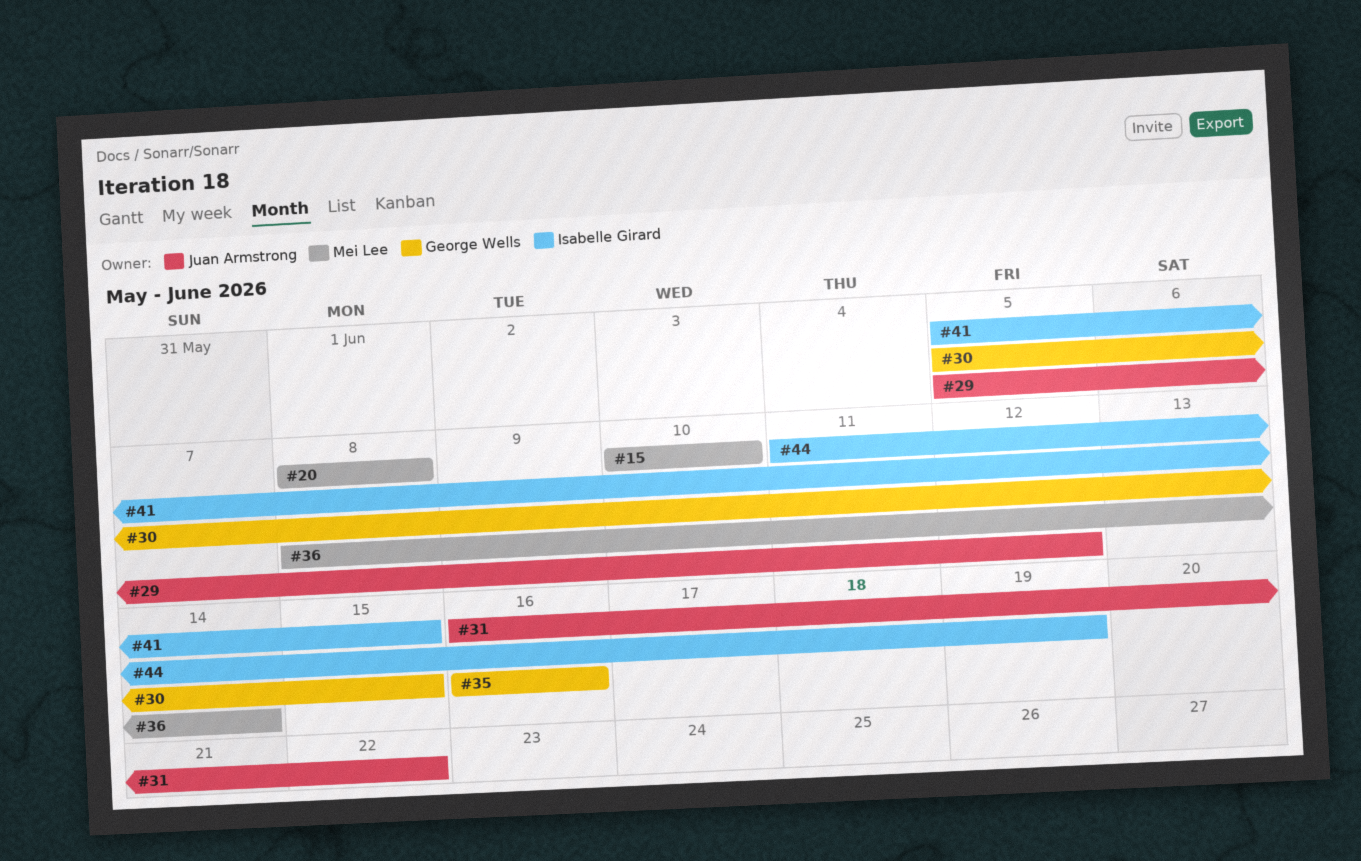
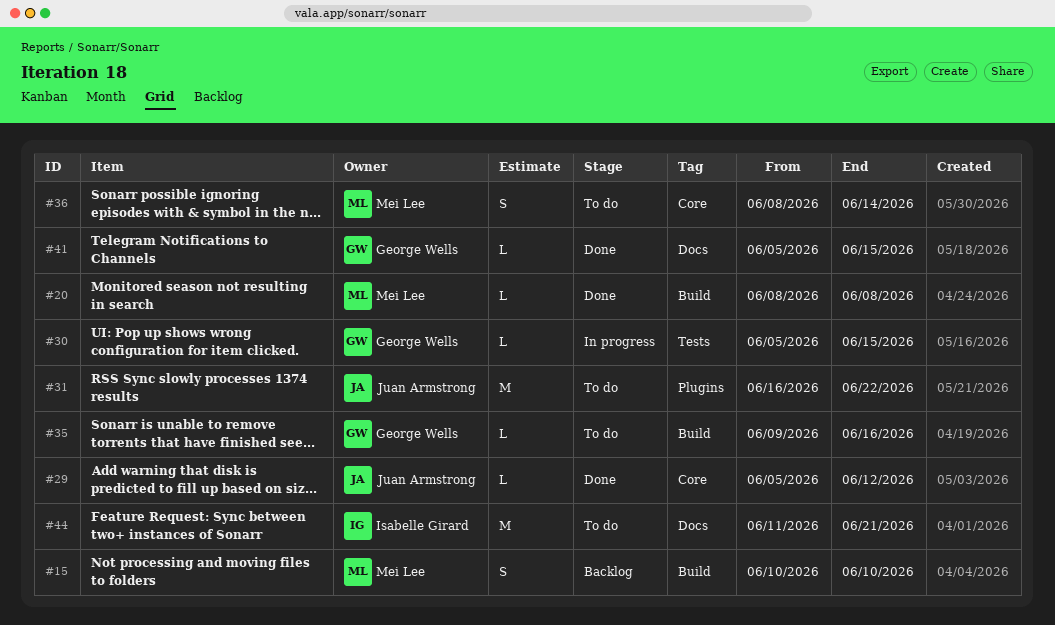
#35, start: Jun 16 -> Jun 9
#41, owner: Isabelle Girard -> George Wells
#44, due: Jun 19 -> Jun 21

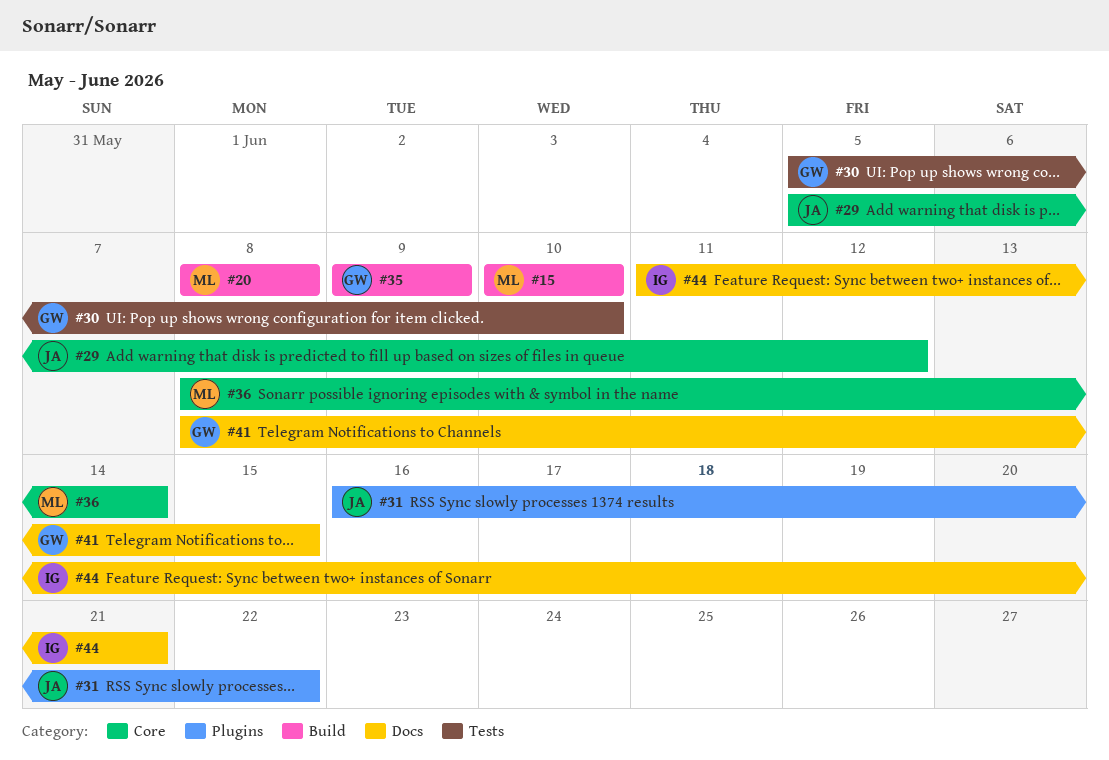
#30, due: Jun 15 -> Jun 10
#35, due: Jun 16 -> Jun 9
#41, start: Jun 5 -> Jun 8

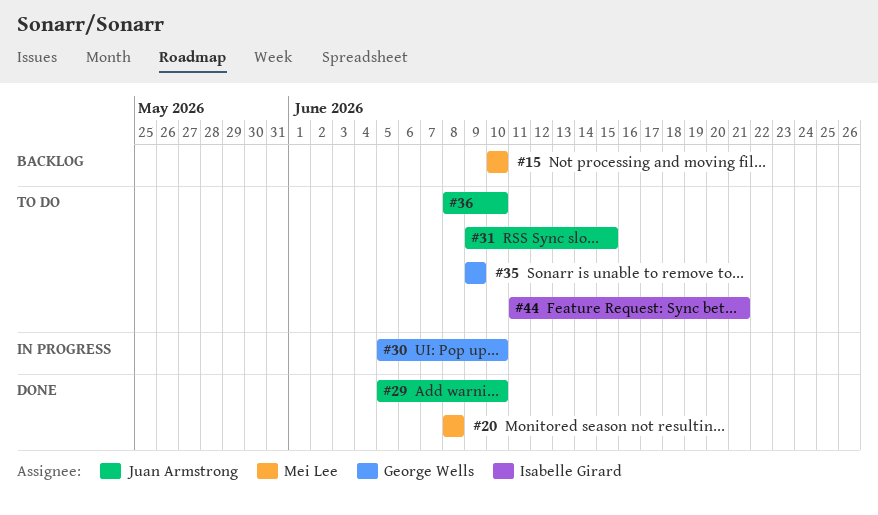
#29, due: Jun 12 -> Jun 10
#31, start: Jun 16 -> Jun 9
#31, due: Jun 22 -> Jun 15
#36, owner: Mei Lee -> Juan Armstrong
#36, due: Jun 14 -> Jun 10
#41: present -> none

